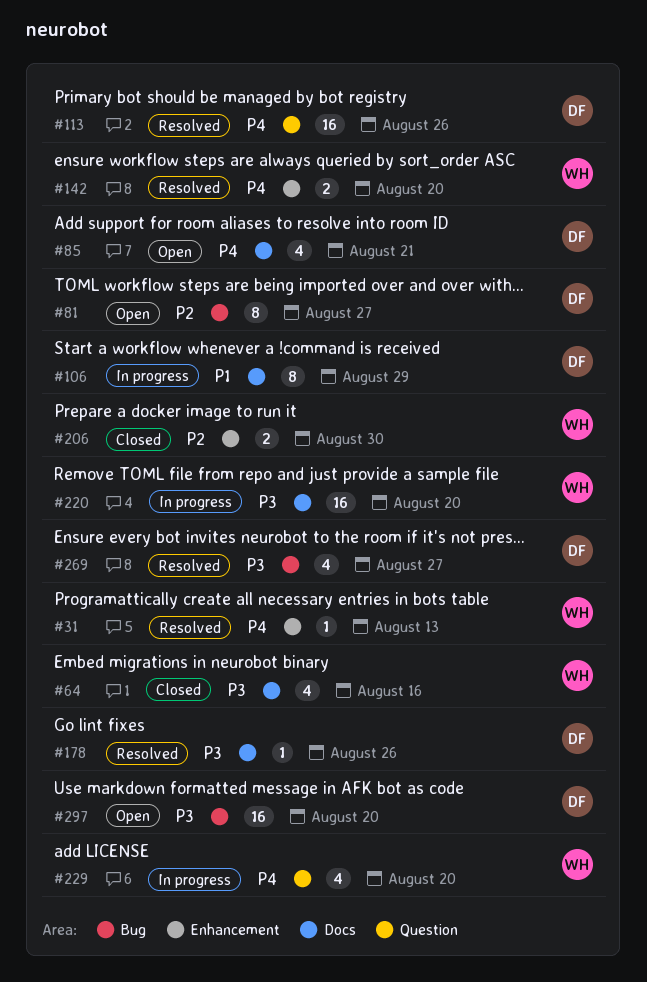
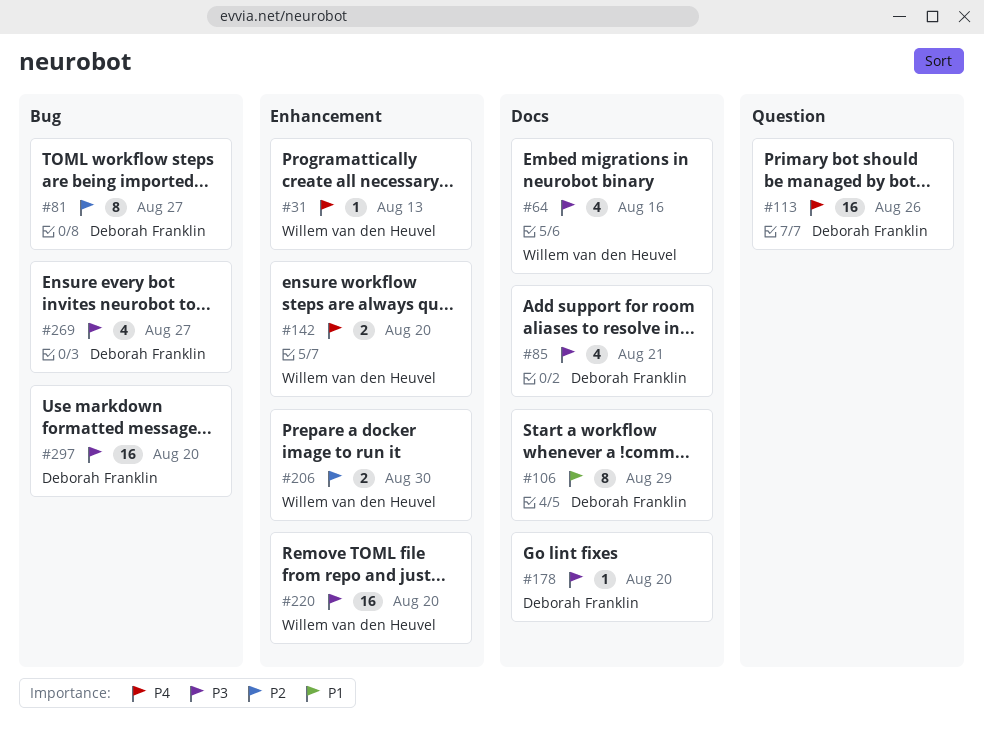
#85, priority: P4 -> P3
#178, due: Aug 26 -> Aug 20
#220, label: Docs -> Enhancement
#229: present -> none

